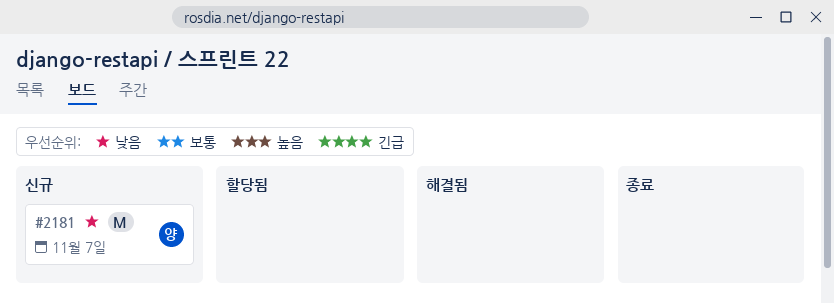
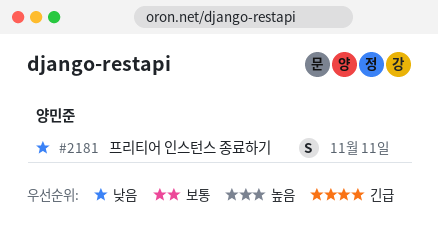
#2181, estimate: M -> S
#2181, due: Nov 7 -> Nov 11

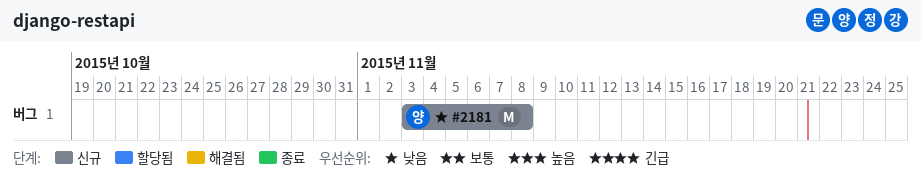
#2181, estimate: S -> M
#2181, due: Nov 11 -> Nov 8

